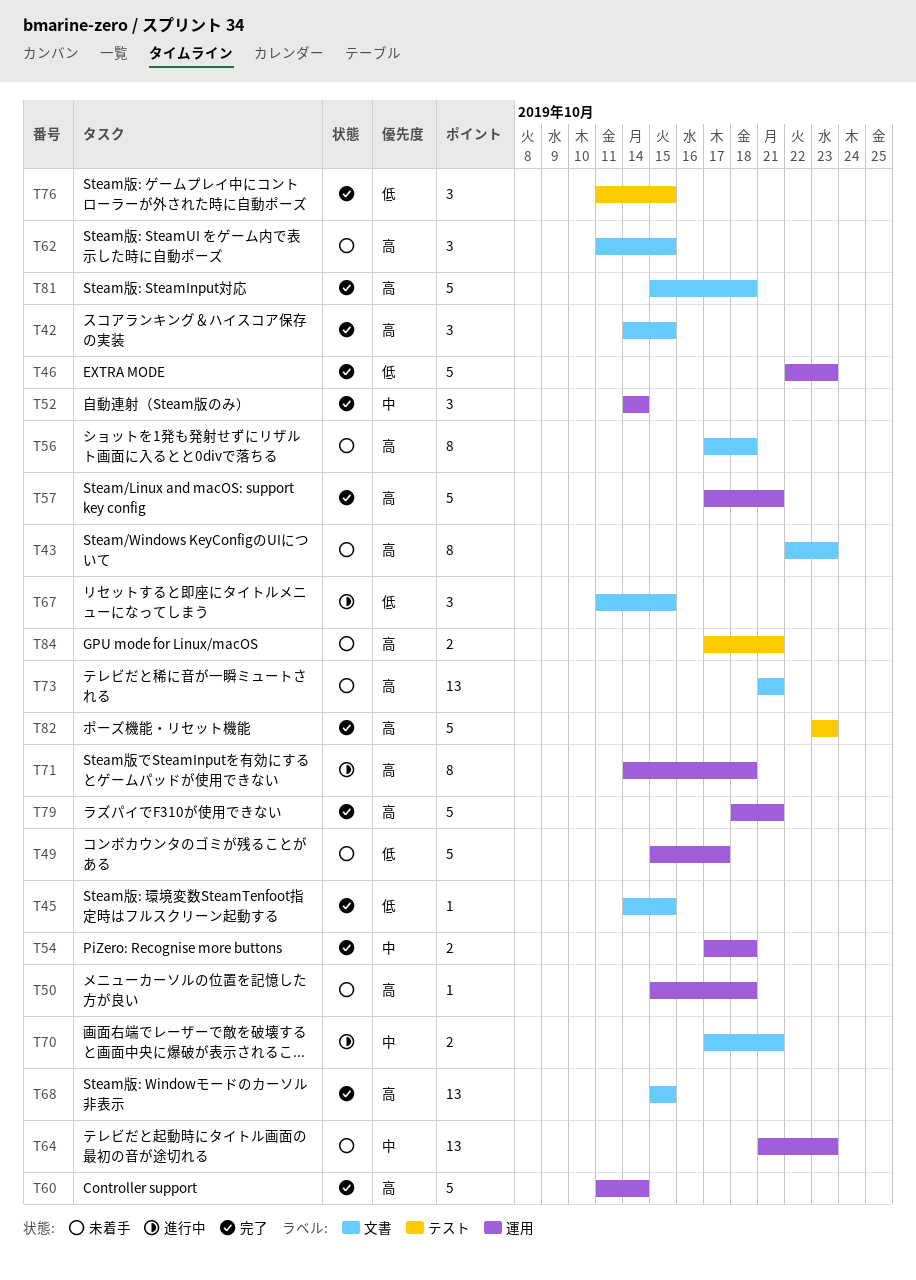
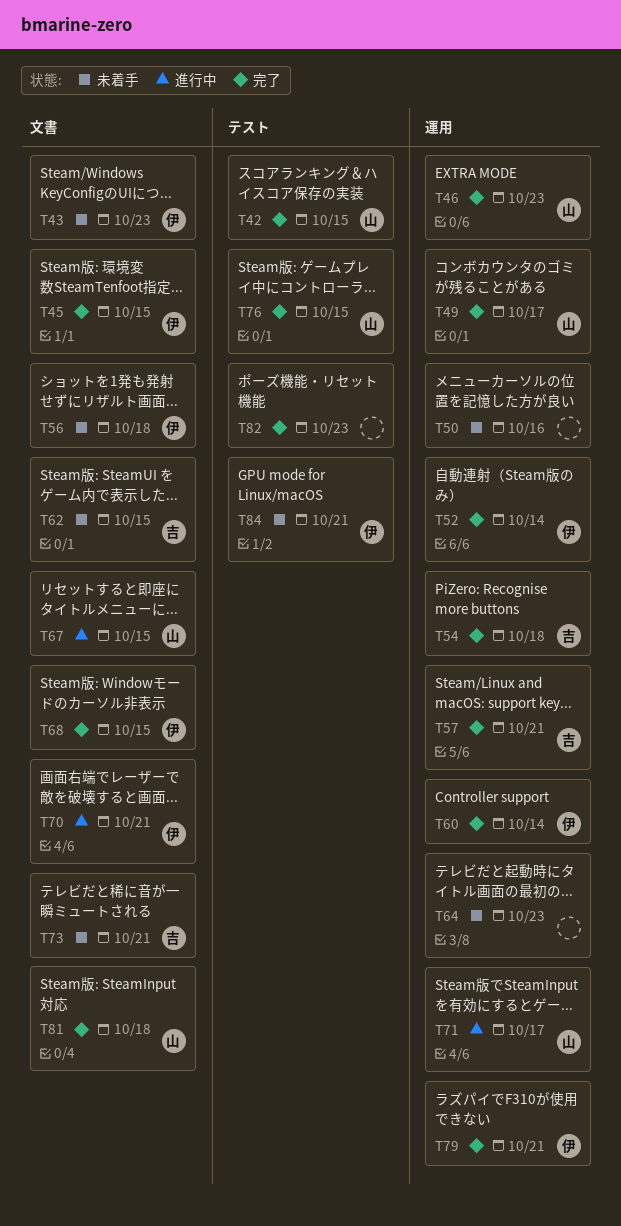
T42, label: 文書 -> テスト
T49, status: 未着手 -> 完了
T50, due: Oct 18 -> Oct 16
T71, due: Oct 18 -> Oct 17

